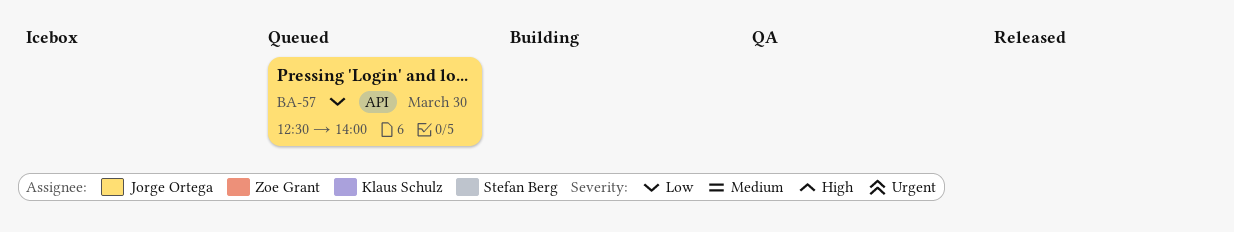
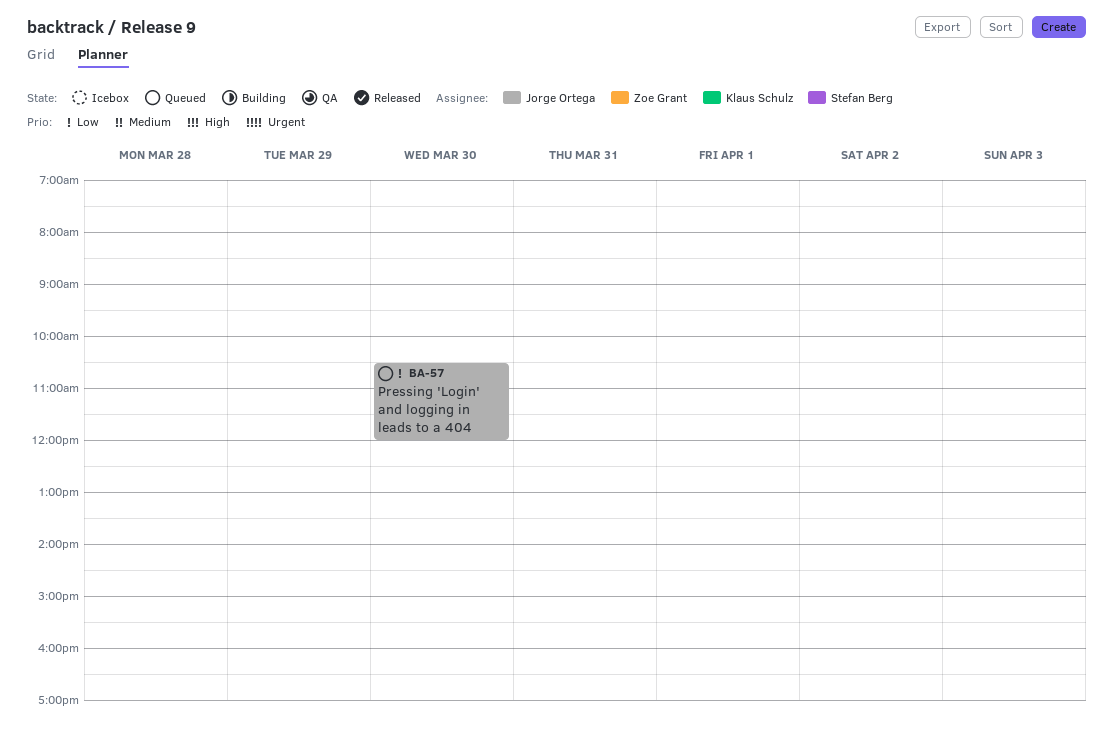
BA-57, begins: 12:30 -> 10:30
BA-57, ends: 14:00 -> 12:00

